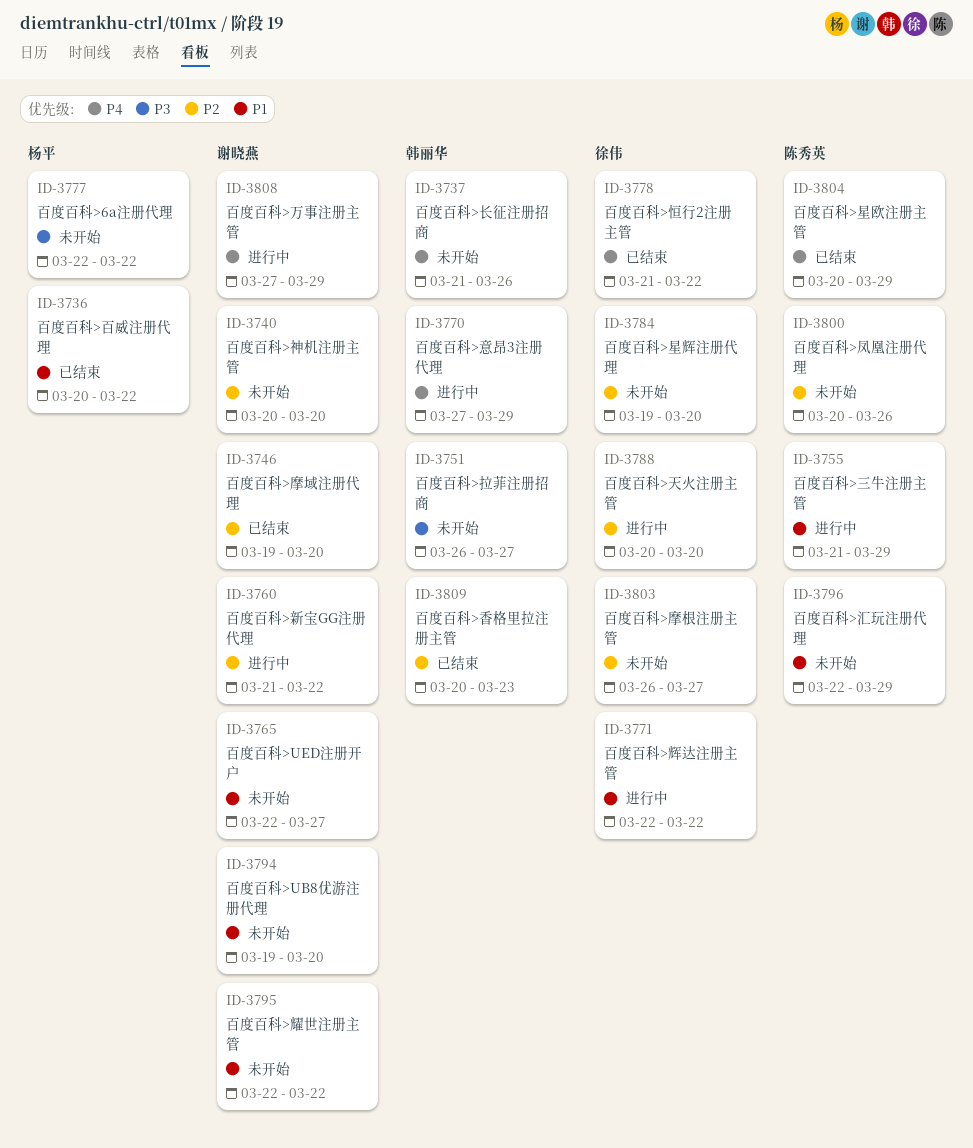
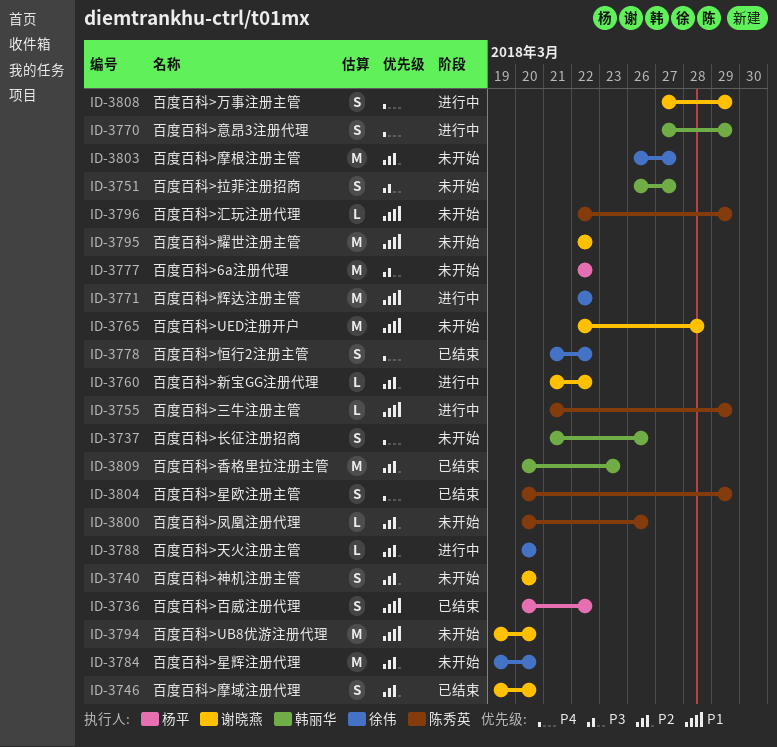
ID-3765, due: Mar 27 -> Mar 28

